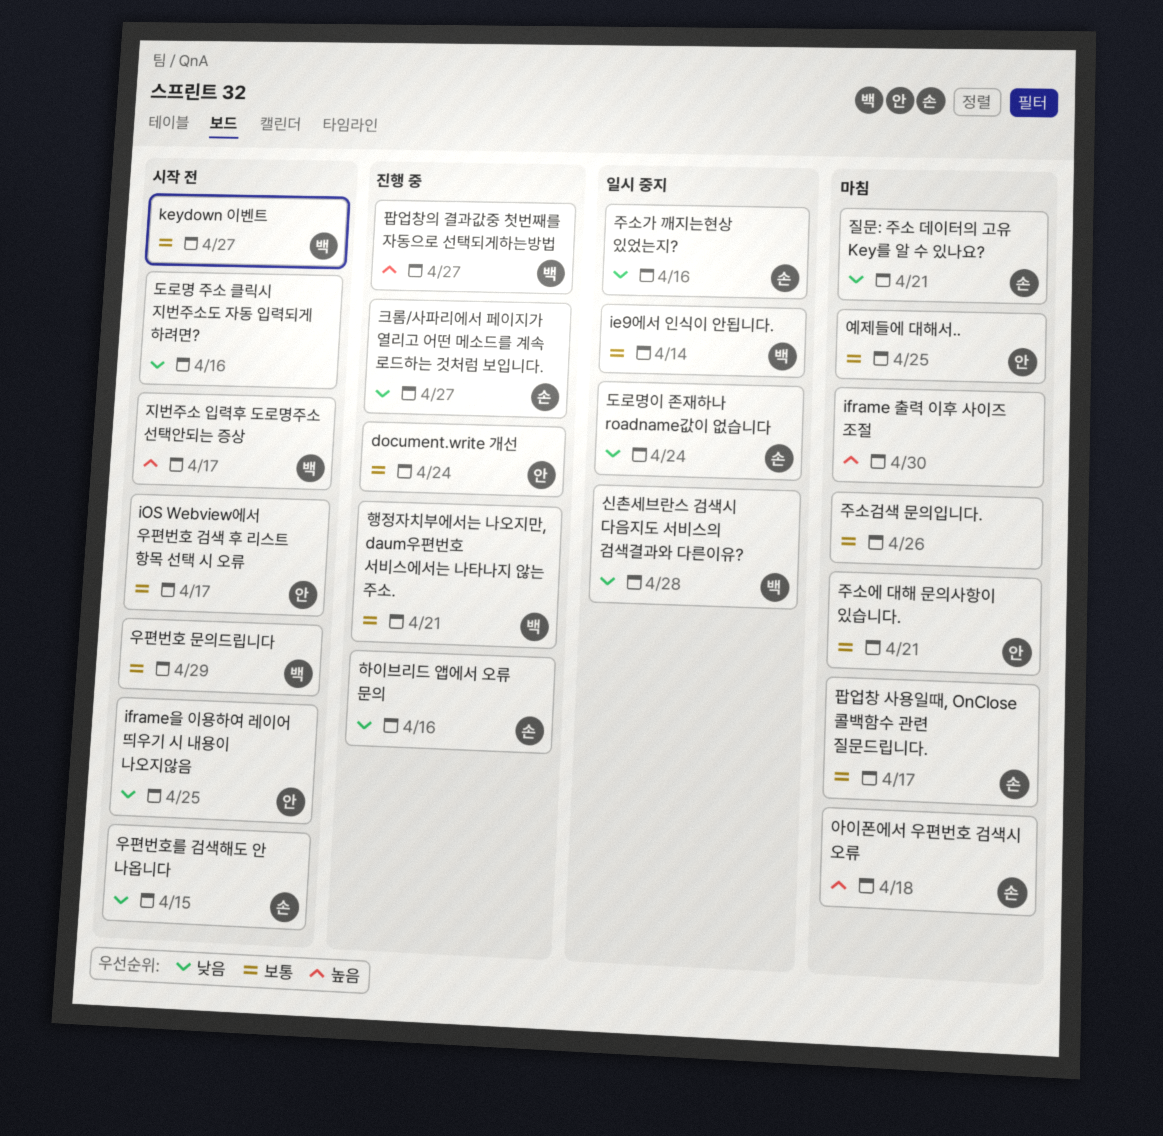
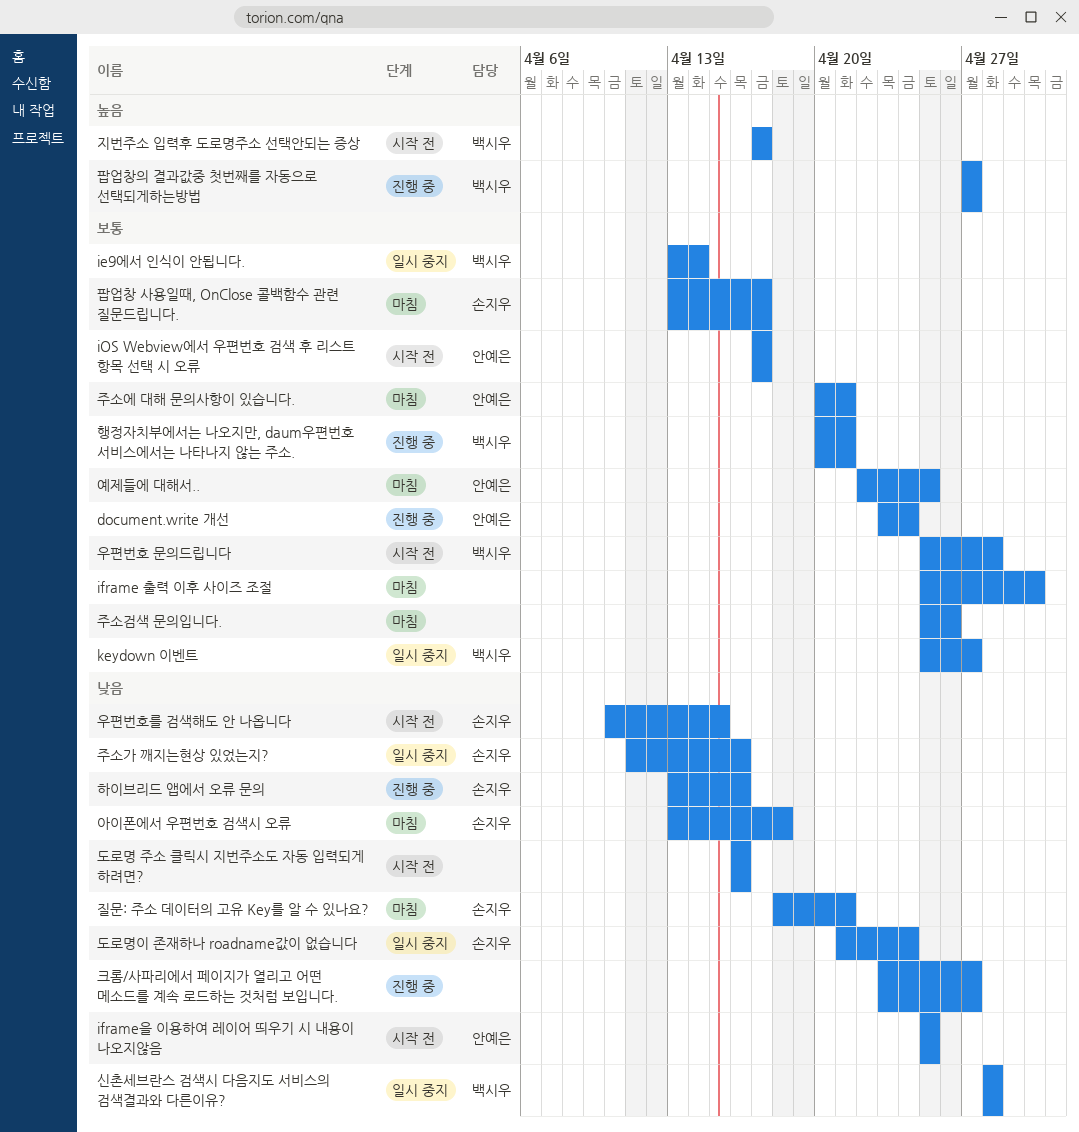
iframe 출력 이후 사이즈 조절, priority: 높음 -> 보통
keydown 이벤트, status: 시작 전 -> 일시 중지
아이폰에서 우편번호 검색시 오류, priority: 높음 -> 낮음
우편번호 문의드립니다, due: Apr 29 -> Apr 28
크롬/사파리에서 페이지가 열리고 어떤 메소드를 계속 로드하는 것처럼 보입니다., owner: 손지우 -> none

